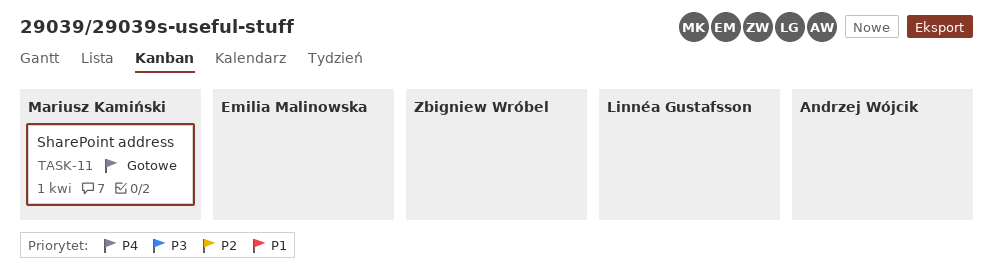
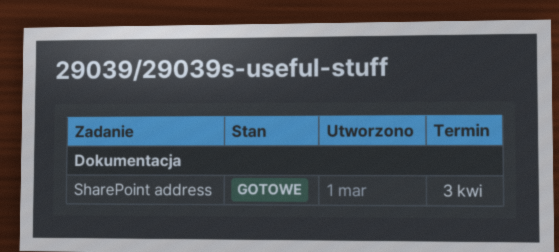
SharePoint address, due: Apr 1 -> Apr 3

